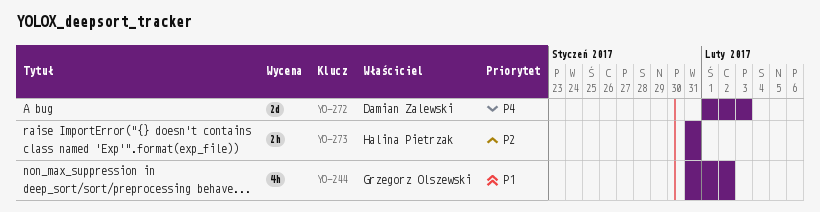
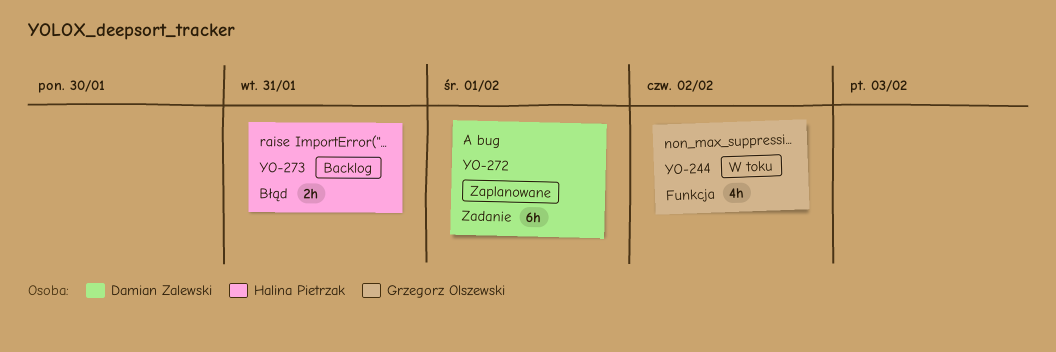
YO-272, estimate: 2d -> 6h
YO-272, due: Feb 3 -> Feb 1

